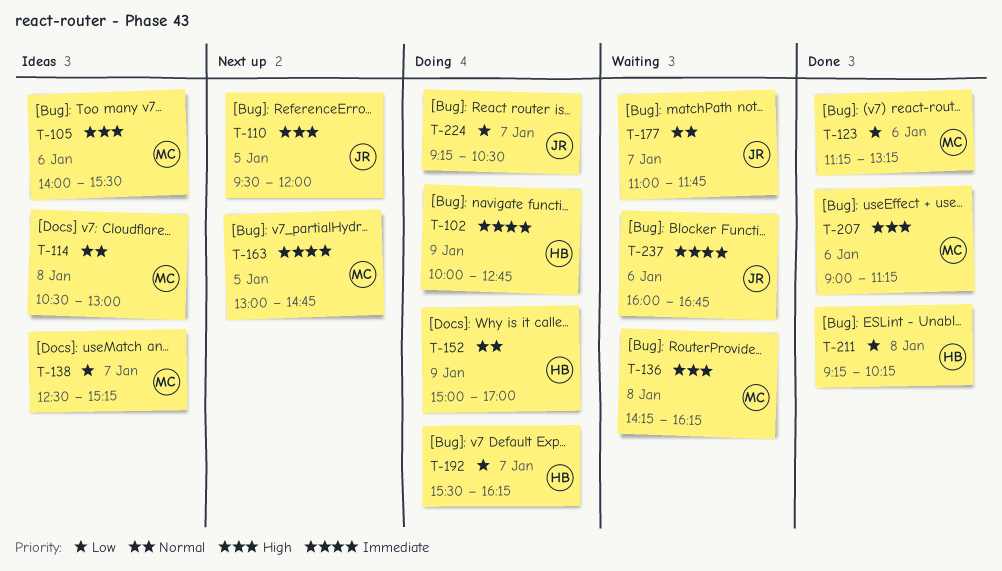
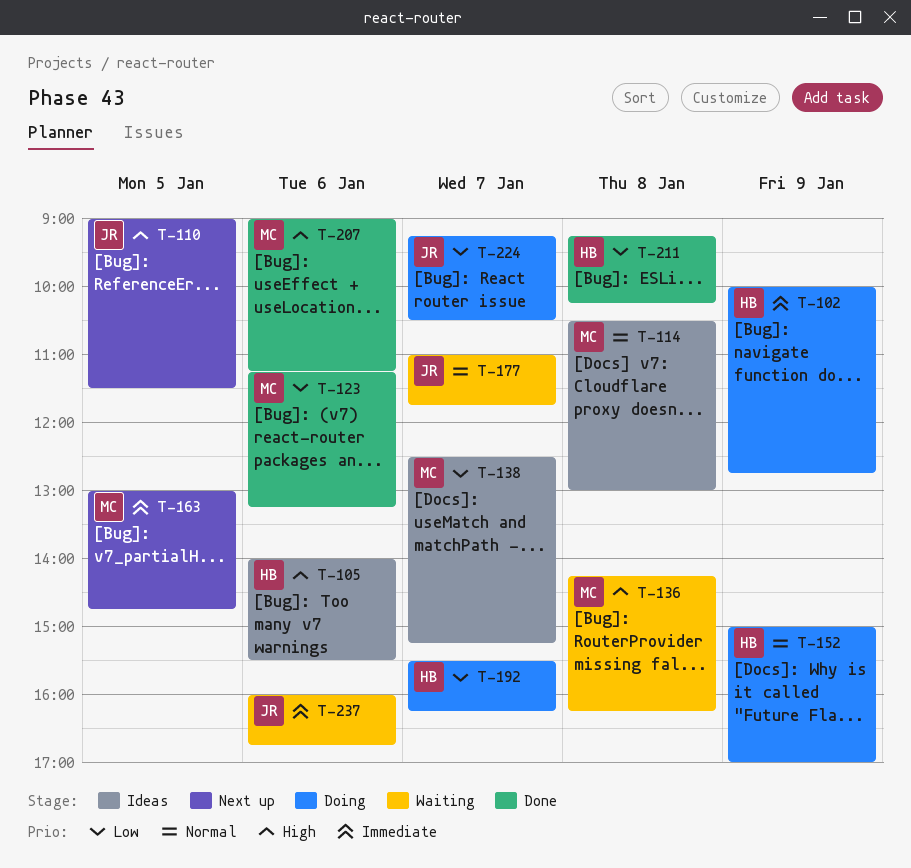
T-105, owner: MC -> HB
T-110, begins: 09:30 -> 09:00
T-110, ends: 12:00 -> 11:30

